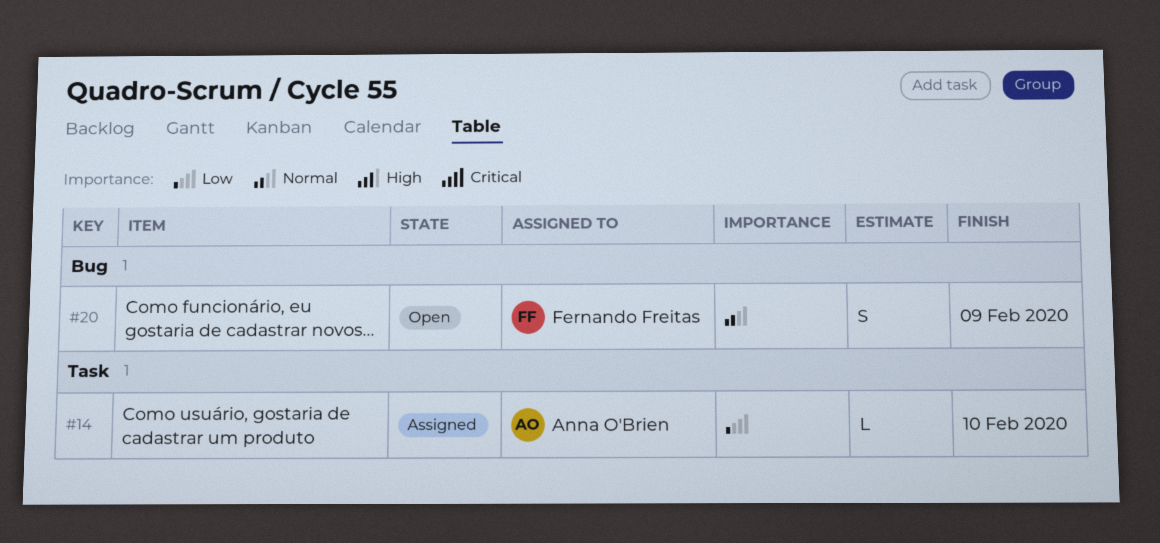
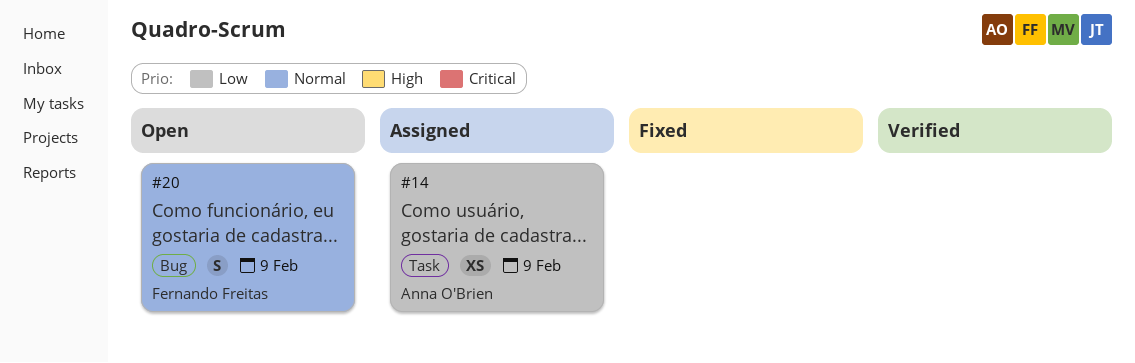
#14, estimate: L -> XS
#14, due: Feb 10 -> Feb 9

